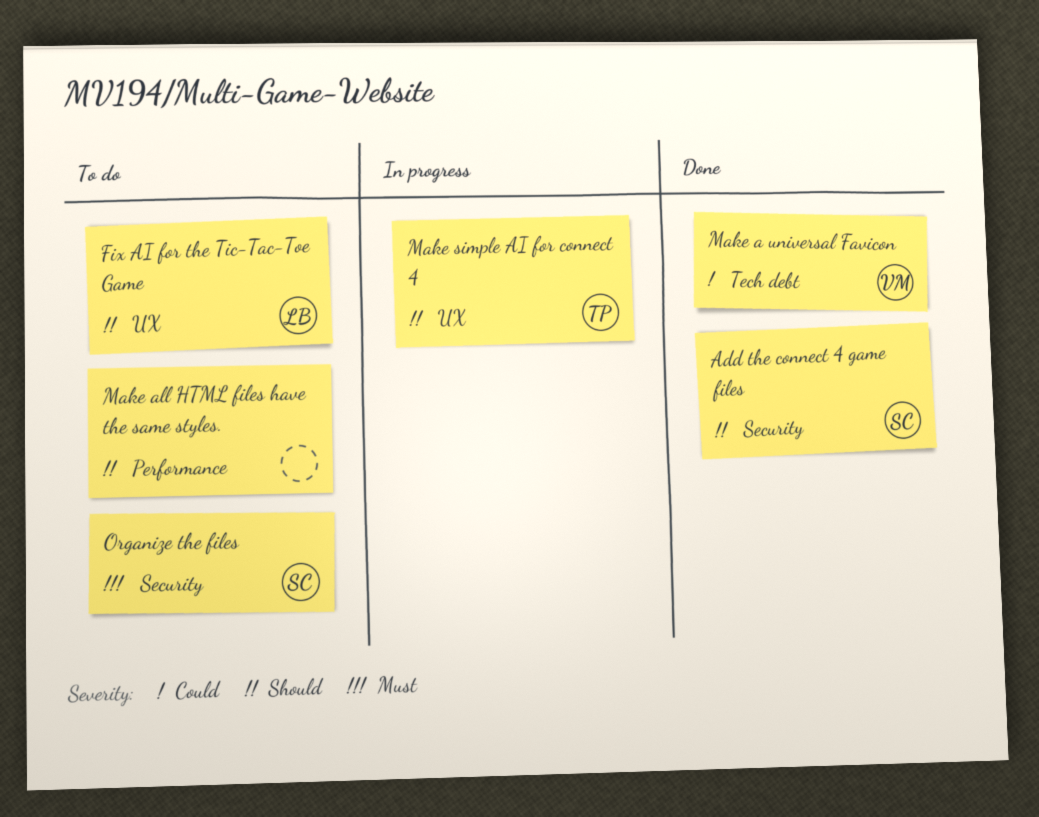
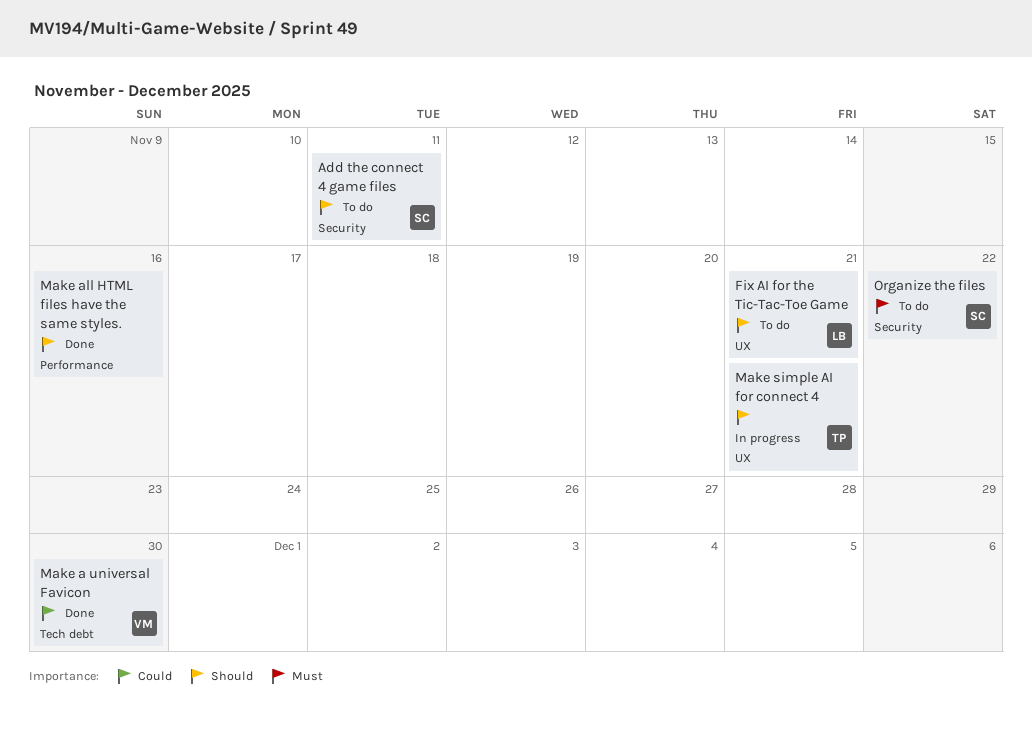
Add the connect 4 game files, status: Done -> To do
Make all HTML files have the same styles., status: To do -> Done

